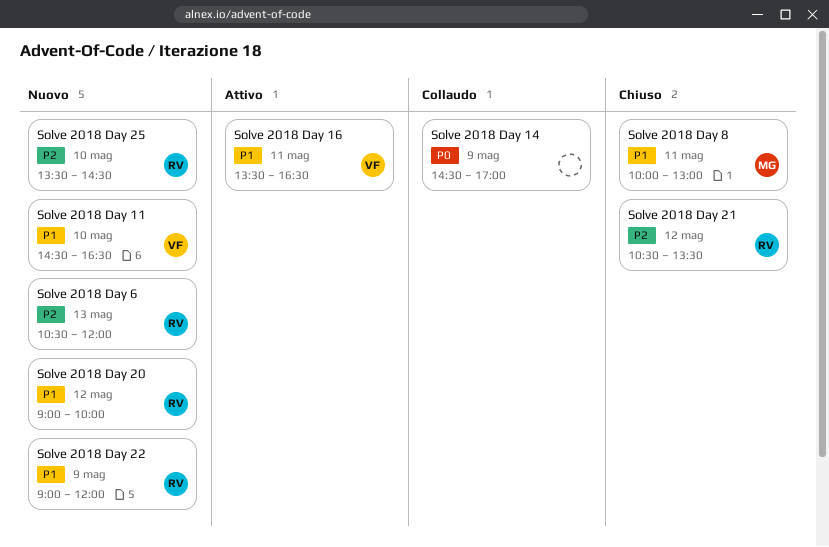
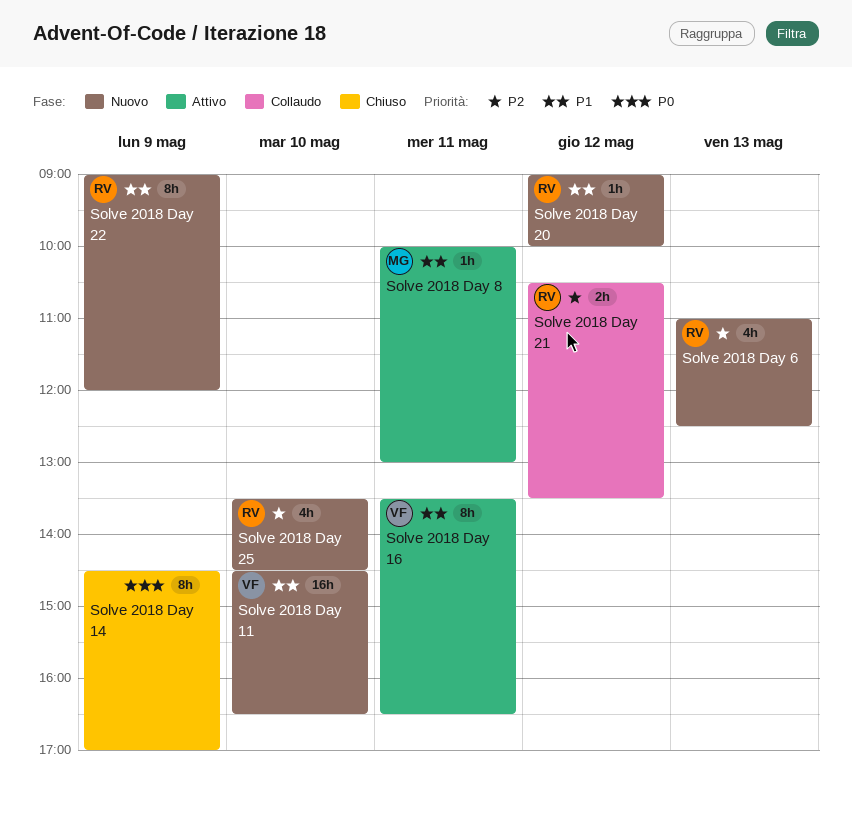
Solve 2018 Day 14, status: Collaudo -> Chiuso
Solve 2018 Day 21, status: Chiuso -> Collaudo
Solve 2018 Day 6, begins: 10:30 -> 11:00
Solve 2018 Day 6, ends: 12:00 -> 12:30
Solve 2018 Day 8, status: Chiuso -> Attivo

